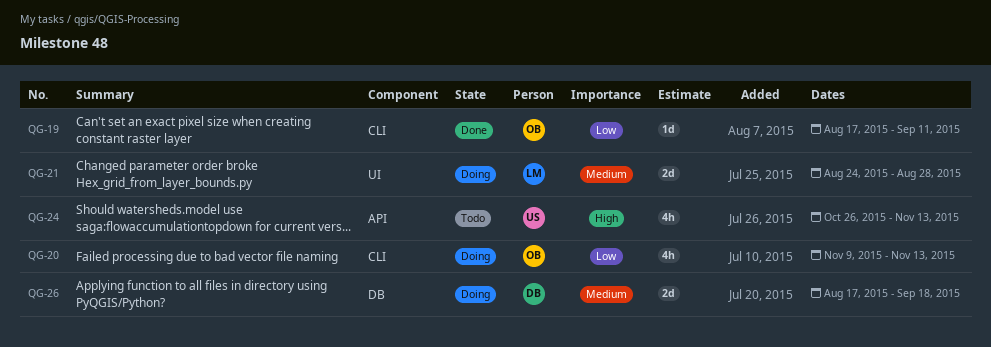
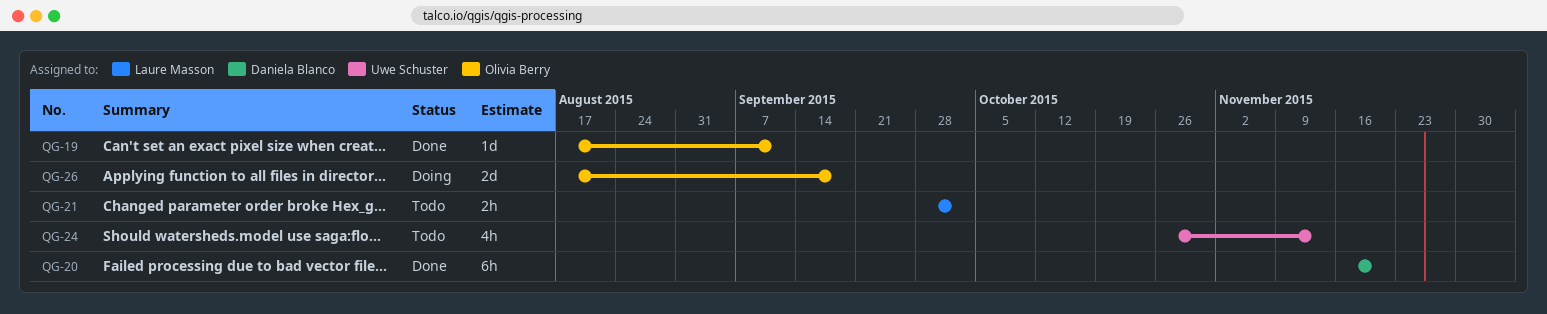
QG-20, status: Doing -> Done
QG-20, owner: Olivia Berry -> Daniela Blanco
QG-20, estimate: 4h -> 6h
QG-20, start: Nov 9 -> Nov 16
QG-20, due: Nov 13 -> Nov 20
QG-21, status: Doing -> Todo
QG-21, estimate: 2d -> 2h
QG-21, start: Aug 24 -> Sep 28
QG-21, due: Aug 28 -> Oct 2
QG-26, owner: Daniela Blanco -> Olivia Berry

